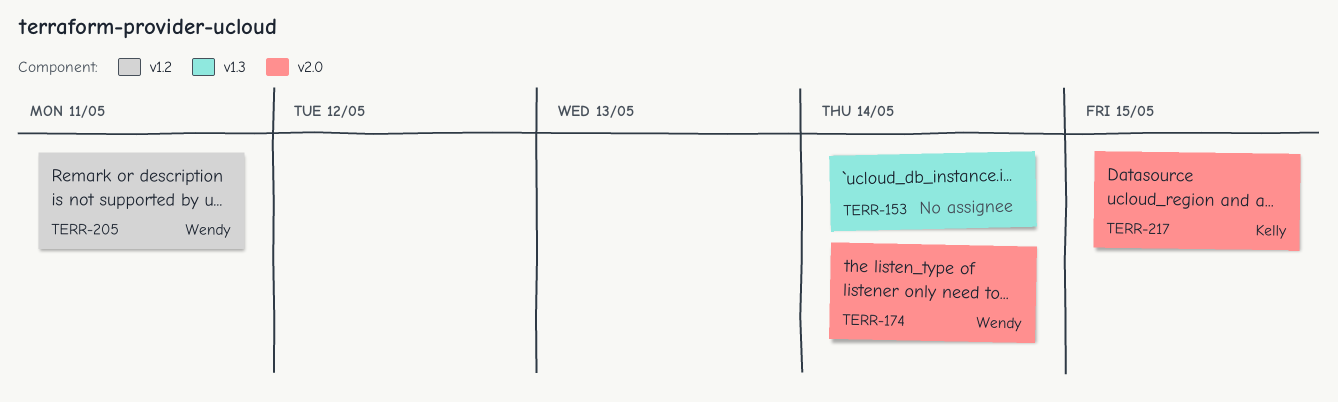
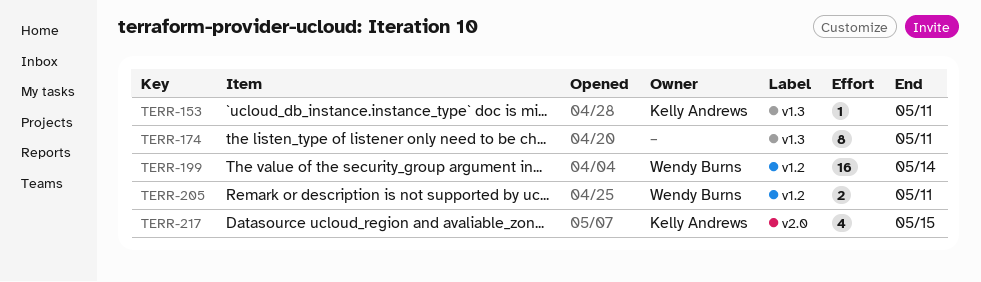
TERR-153, owner: none -> Kelly Andrews
TERR-153, due: May 14 -> May 11
TERR-174, owner: Wendy Burns -> none
TERR-174, label: v2.0 -> v1.3
TERR-174, due: May 14 -> May 11
TERR-199: none -> present

